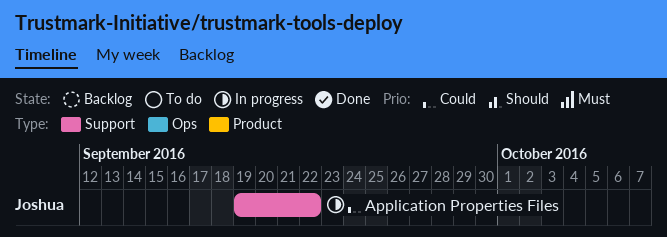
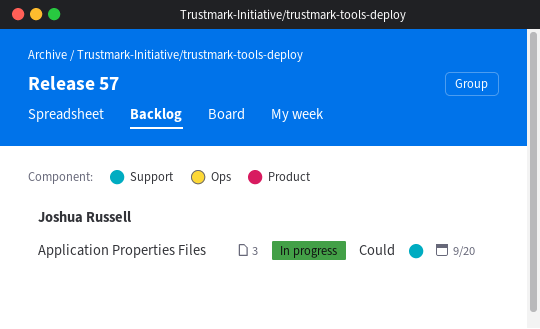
Application Properties Files, due: Sep 22 -> Sep 20

